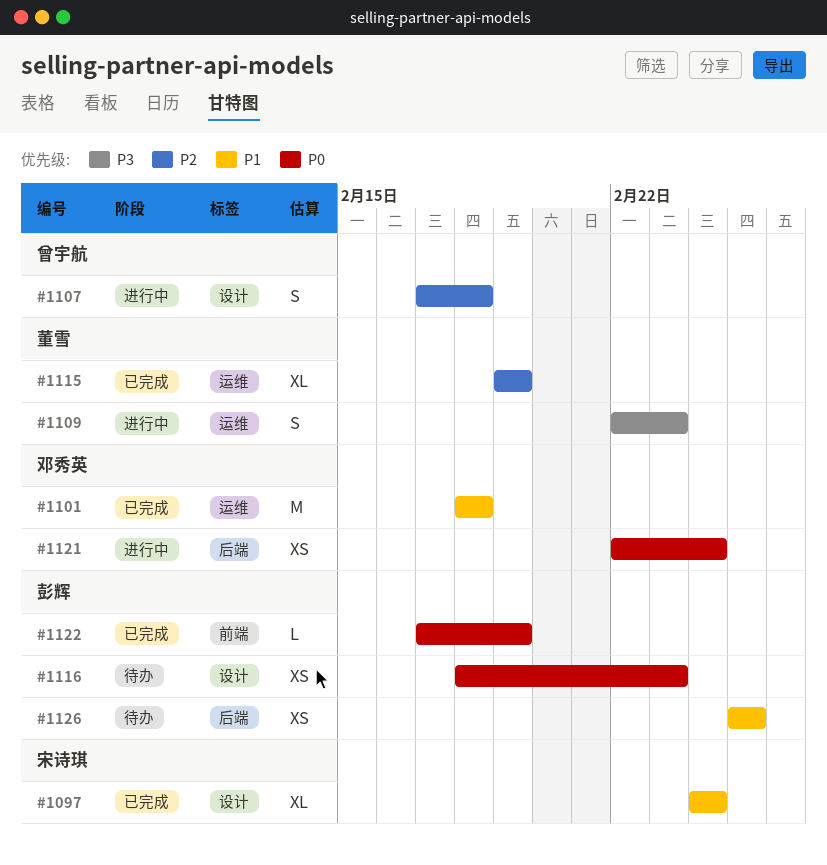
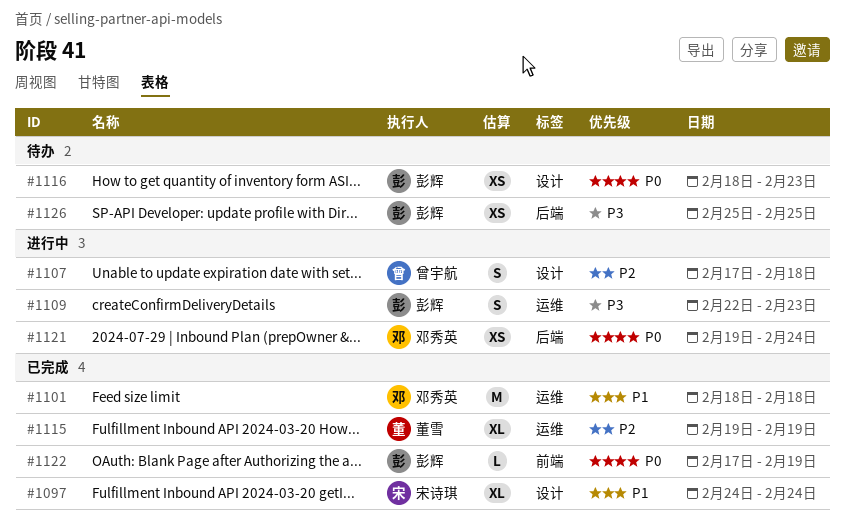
#1109, owner: 董雪 -> 彭辉
#1121, start: Feb 22 -> Feb 19
#1126, priority: P1 -> P3

